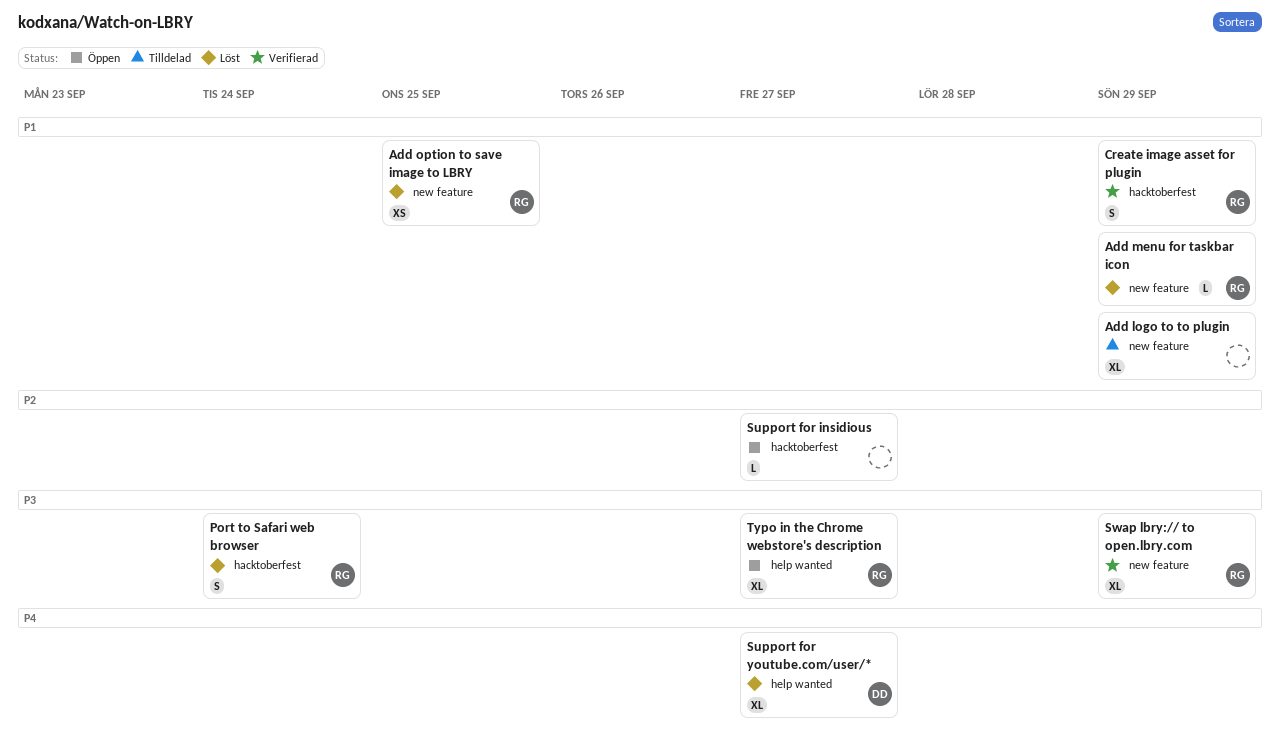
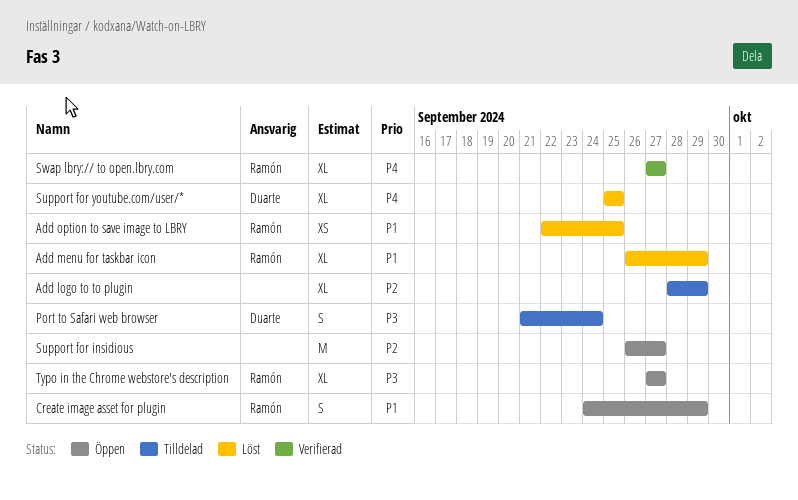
Add logo to to plugin, priority: P1 -> P2
Add menu for taskbar icon, estimate: L -> XL
Create image asset for plugin, status: Verifierad -> Öppen
Port to Safari web browser, status: Löst -> Tilldelad
Port to Safari web browser, owner: Ramón -> Duarte
Support for insidious, estimate: L -> M
Support for youtube.com/user/*, due: Sep 27 -> Sep 25
Swap lbry:// to open.lbry.com, priority: P3 -> P4
Swap lbry:// to open.lbry.com, due: Sep 29 -> Sep 27

